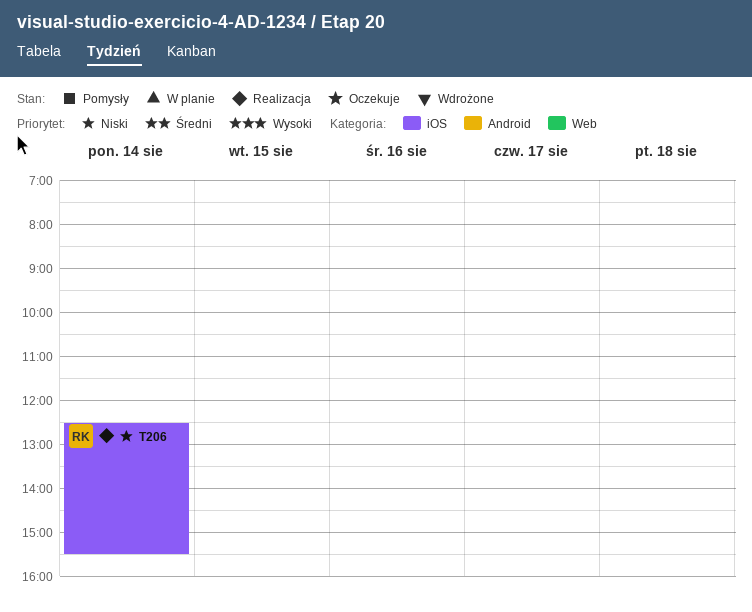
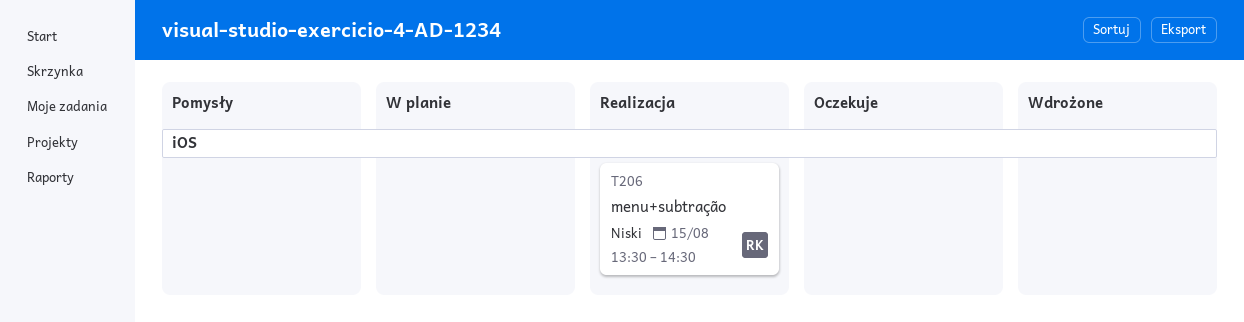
T206, day: Aug 14 -> Aug 15
T206, begins: 12:30 -> 13:30
T206, ends: 15:30 -> 14:30

